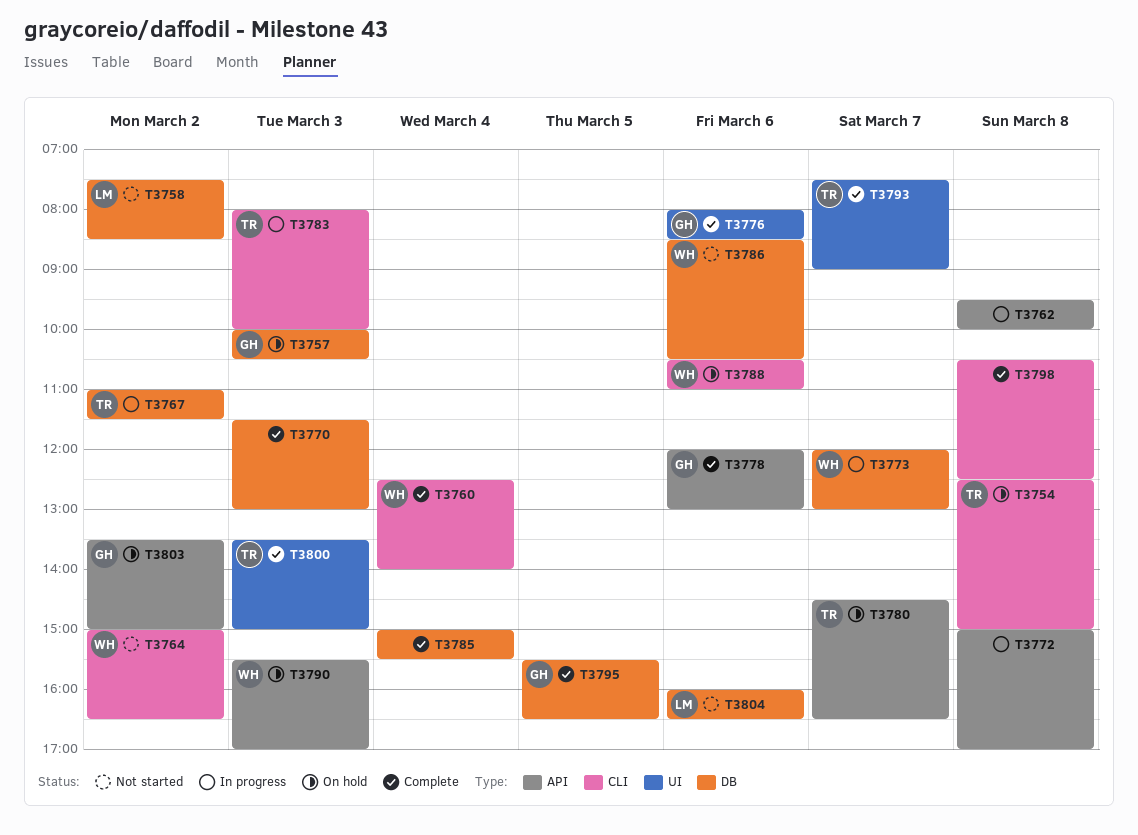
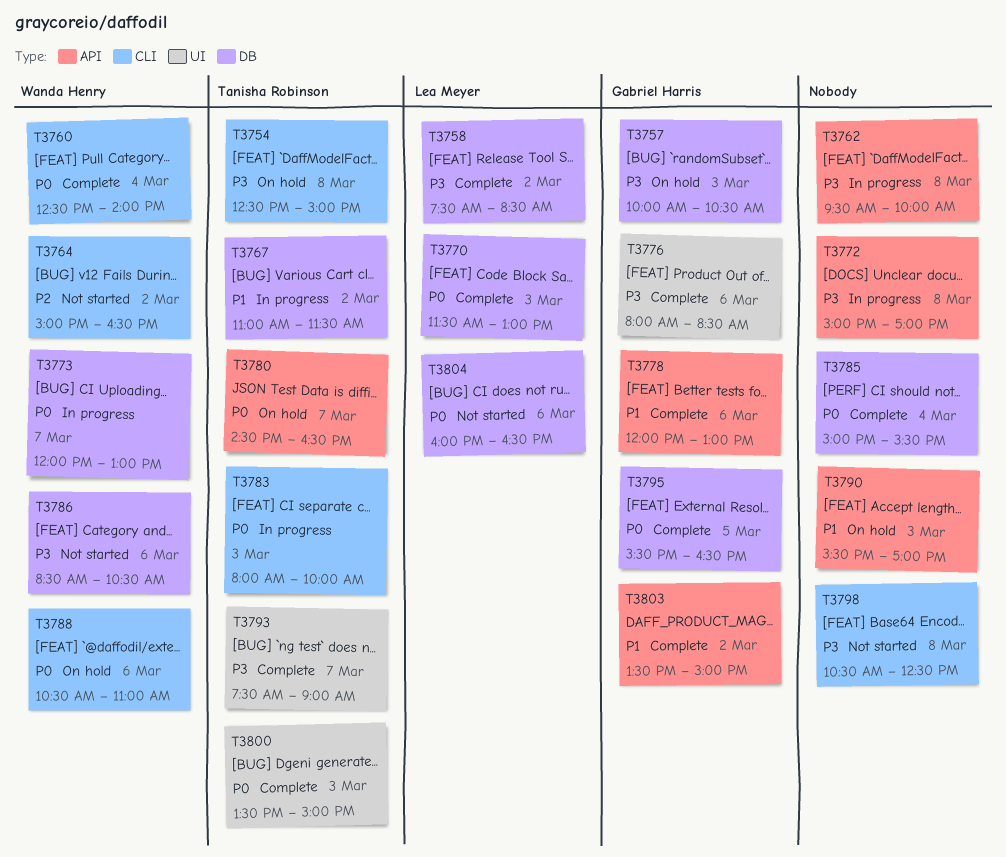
T3758, status: Not started -> Complete
T3770, owner: none -> Lea Meyer
T3790, owner: Wanda Henry -> none
T3798, status: Complete -> Not started
T3803, status: On hold -> Complete

